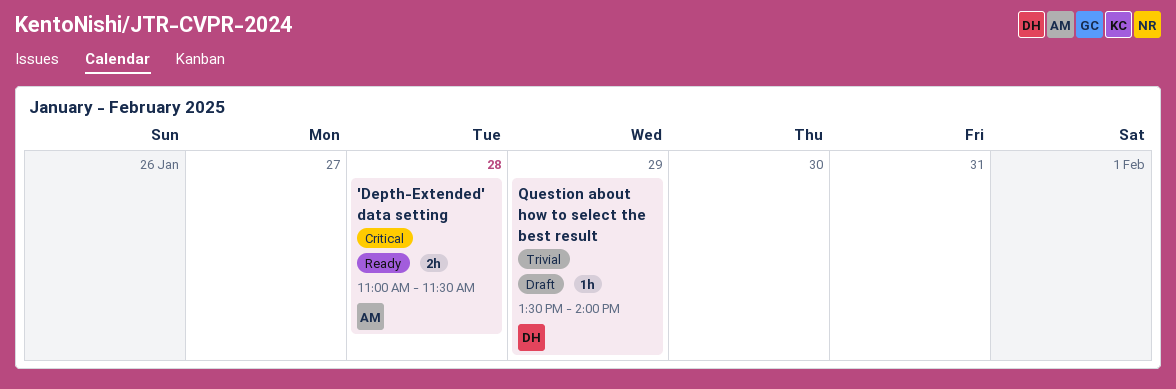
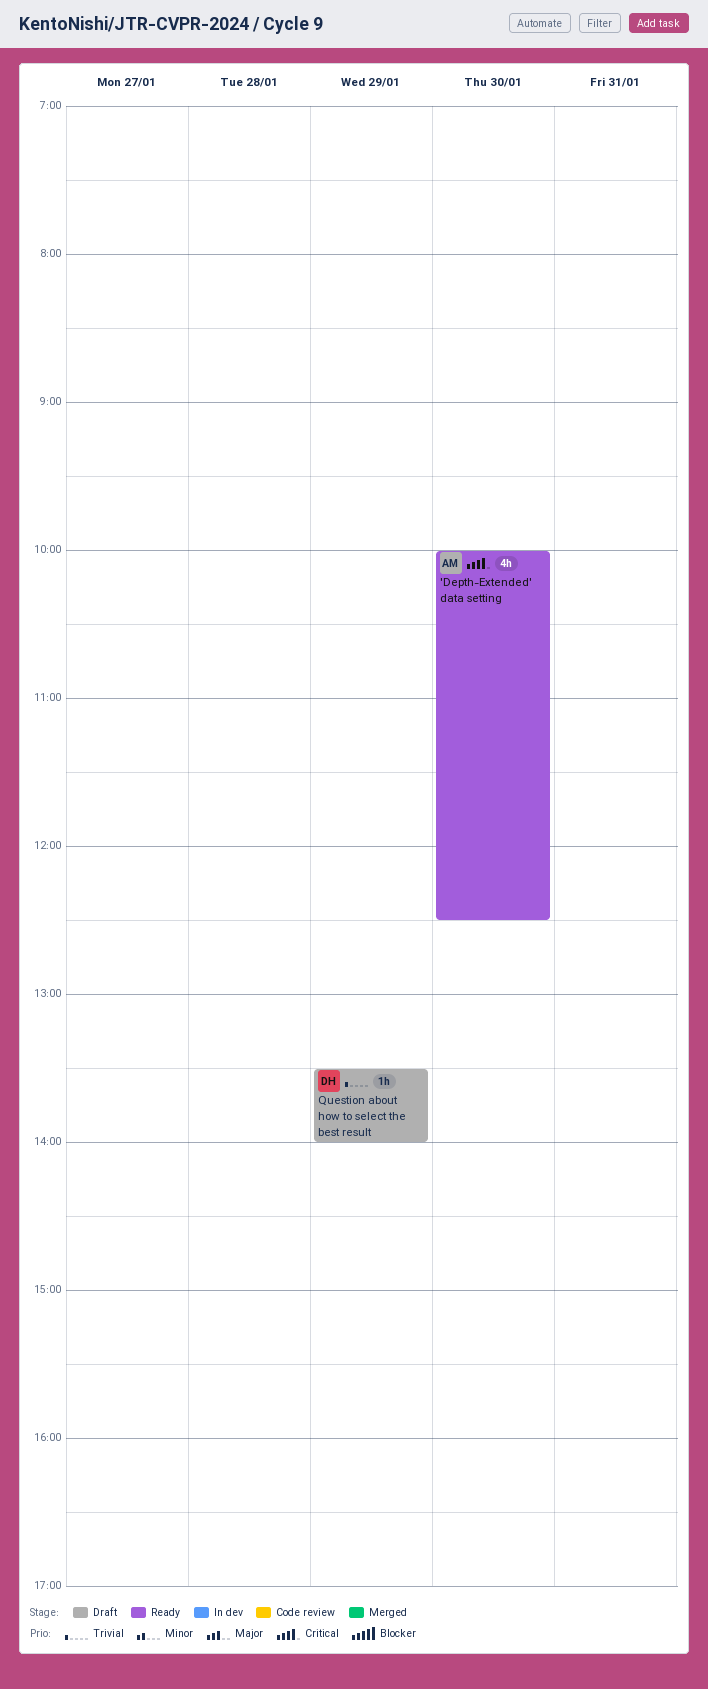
'Depth-Extended' data setting, estimate: 2h -> 4h
'Depth-Extended' data setting, day: Jan 28 -> Jan 30
'Depth-Extended' data setting, begins: 11:00 -> 10:00
'Depth-Extended' data setting, ends: 11:30 -> 12:30

